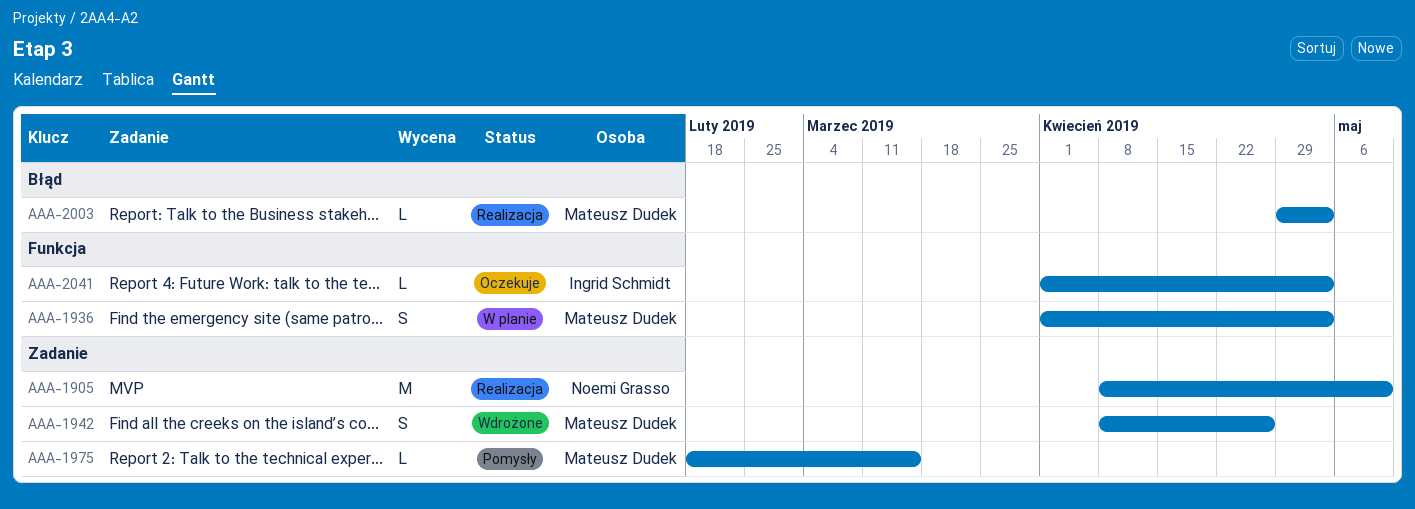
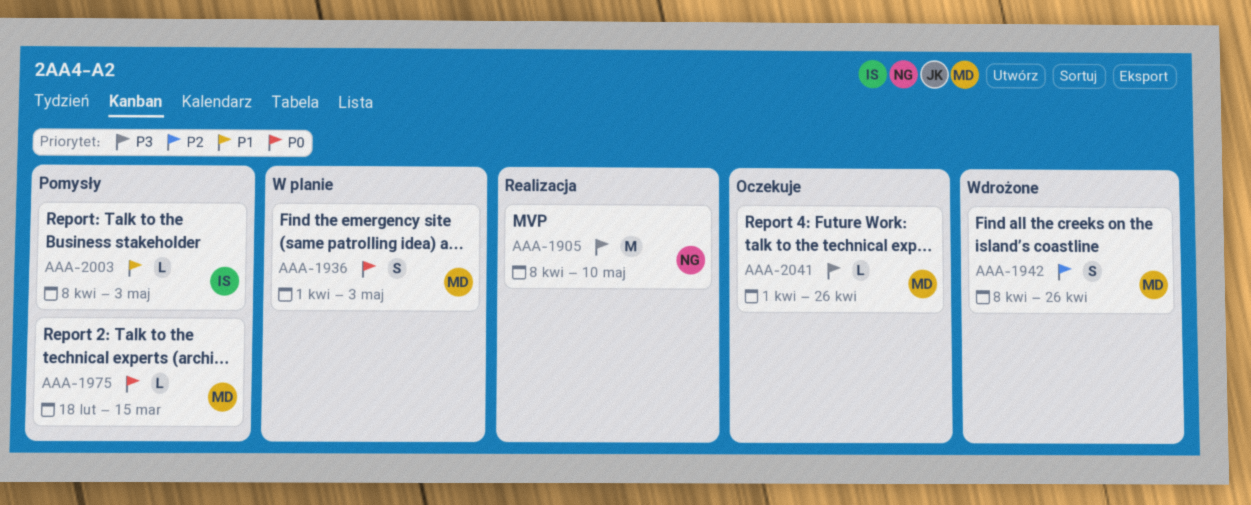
AAA-2003, status: Realizacja -> Pomysły
AAA-2003, owner: Mateusz Dudek -> Ingrid Schmidt
AAA-2003, start: Apr 29 -> Apr 8
AAA-2041, owner: Ingrid Schmidt -> Mateusz Dudek
AAA-2041, due: May 3 -> Apr 26

